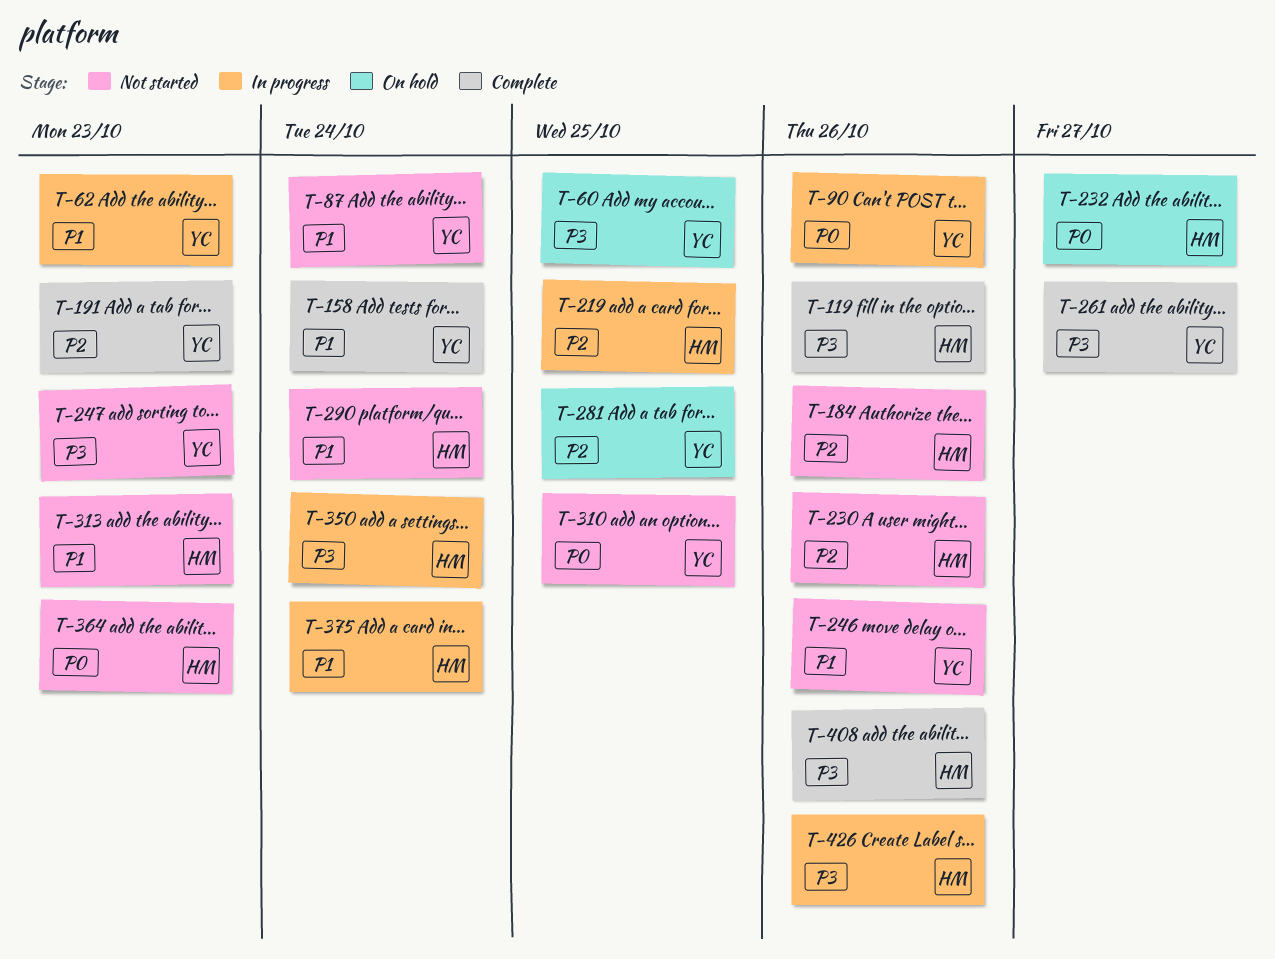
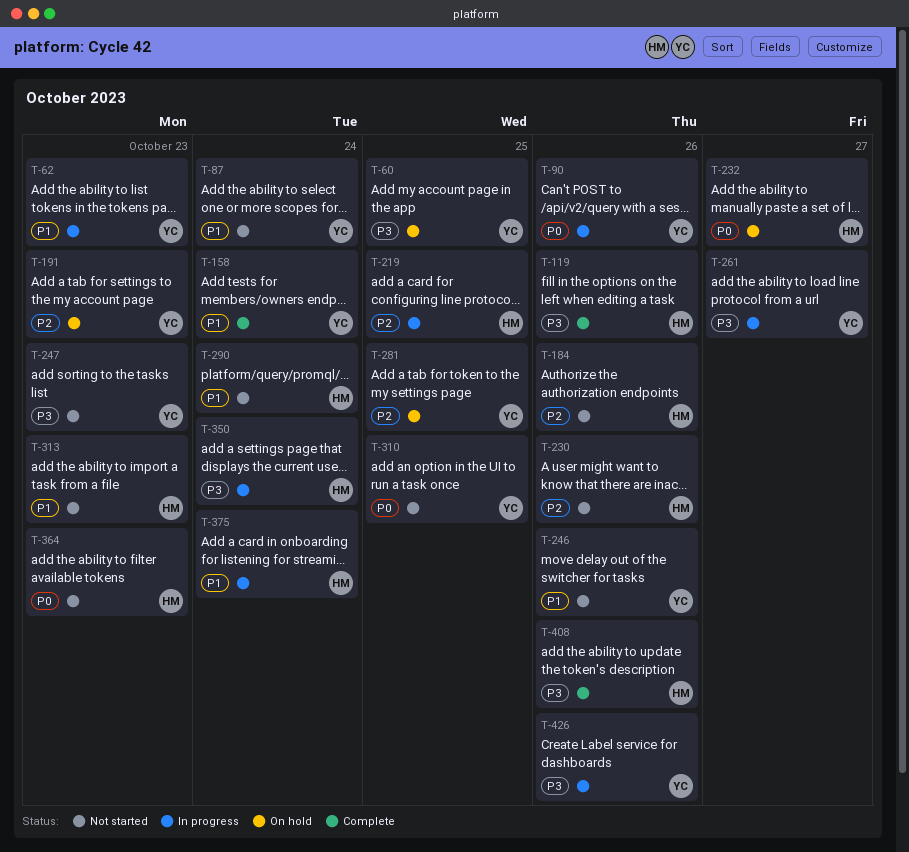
T-191, status: Complete -> On hold
T-261, status: Complete -> In progress
T-426, owner: HM -> YC

